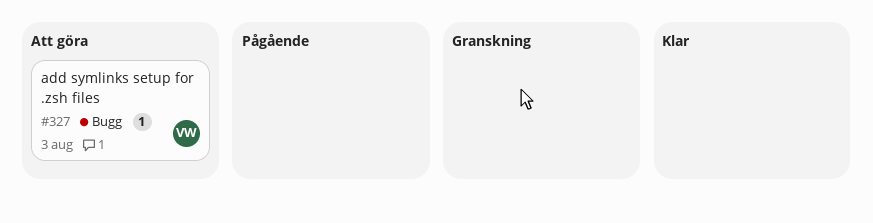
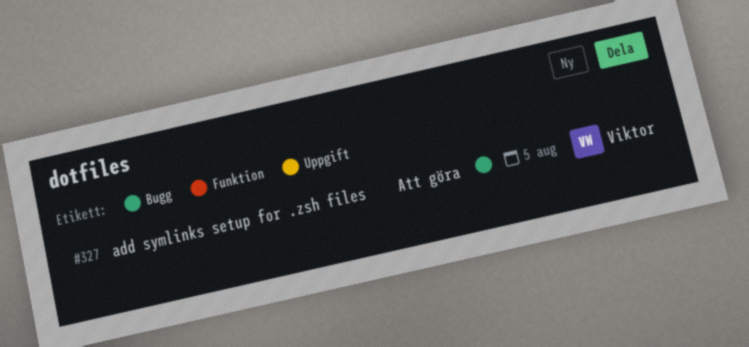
#327, due: Aug 3 -> Aug 5

